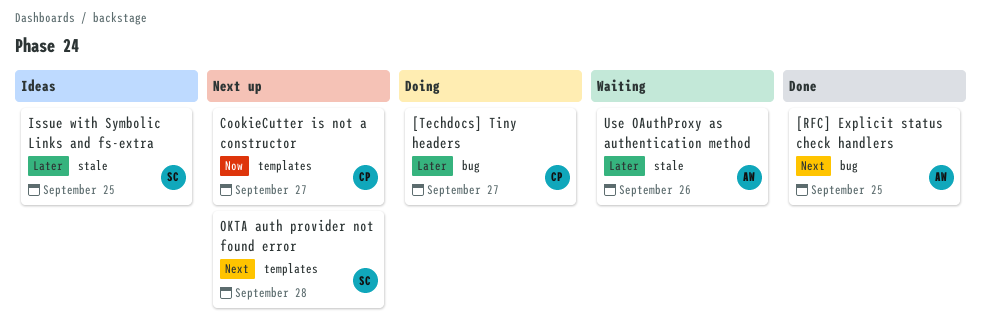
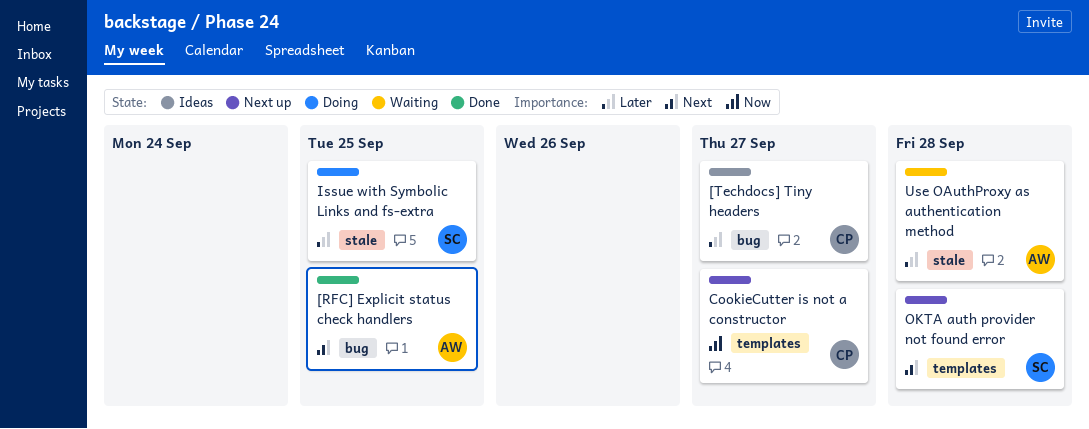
[Techdocs] Tiny headers, status: Doing -> Ideas
Issue with Symbolic Links and fs-extra, status: Ideas -> Doing
Use OAuthProxy as authentication method, due: Sep 26 -> Sep 28

